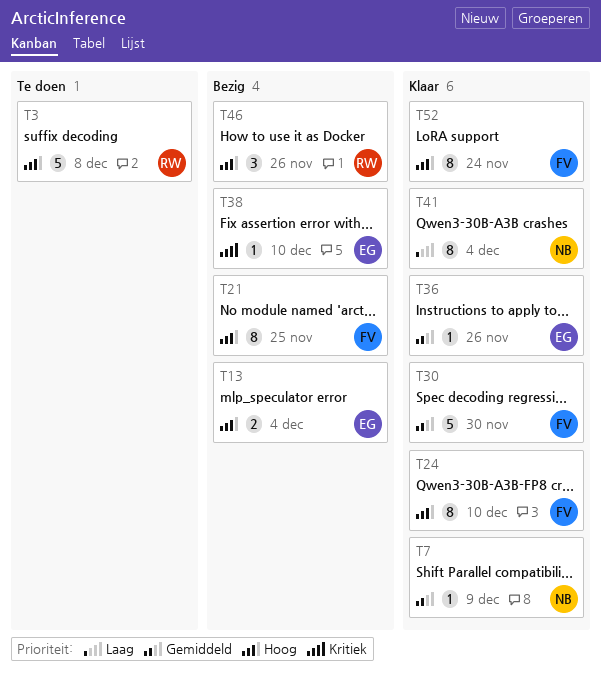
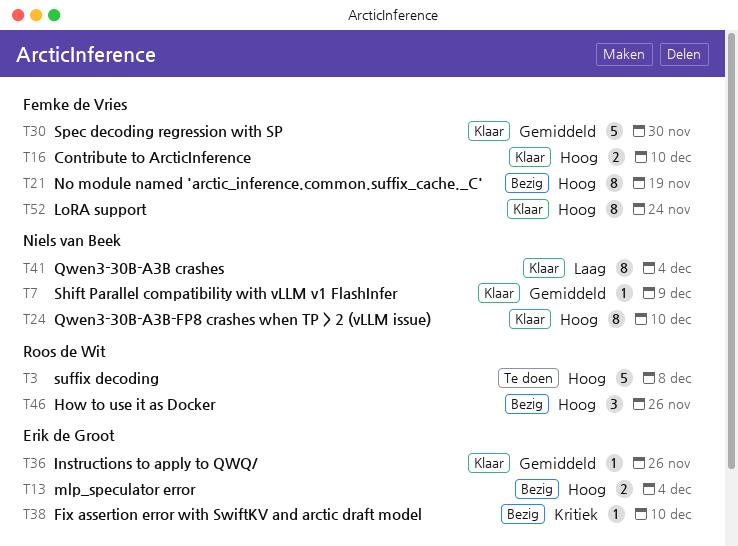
T16: none -> present
T21, due: Nov 25 -> Nov 19
T24, owner: Femke de Vries -> Niels van Beek

